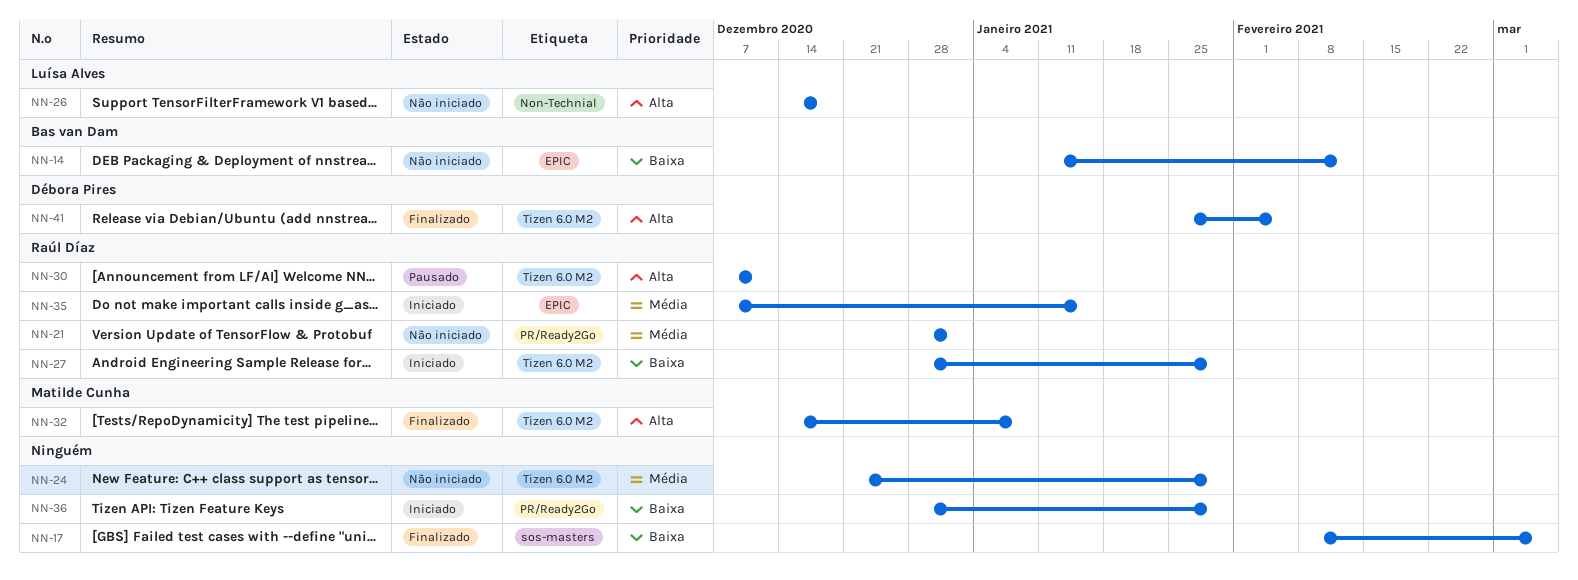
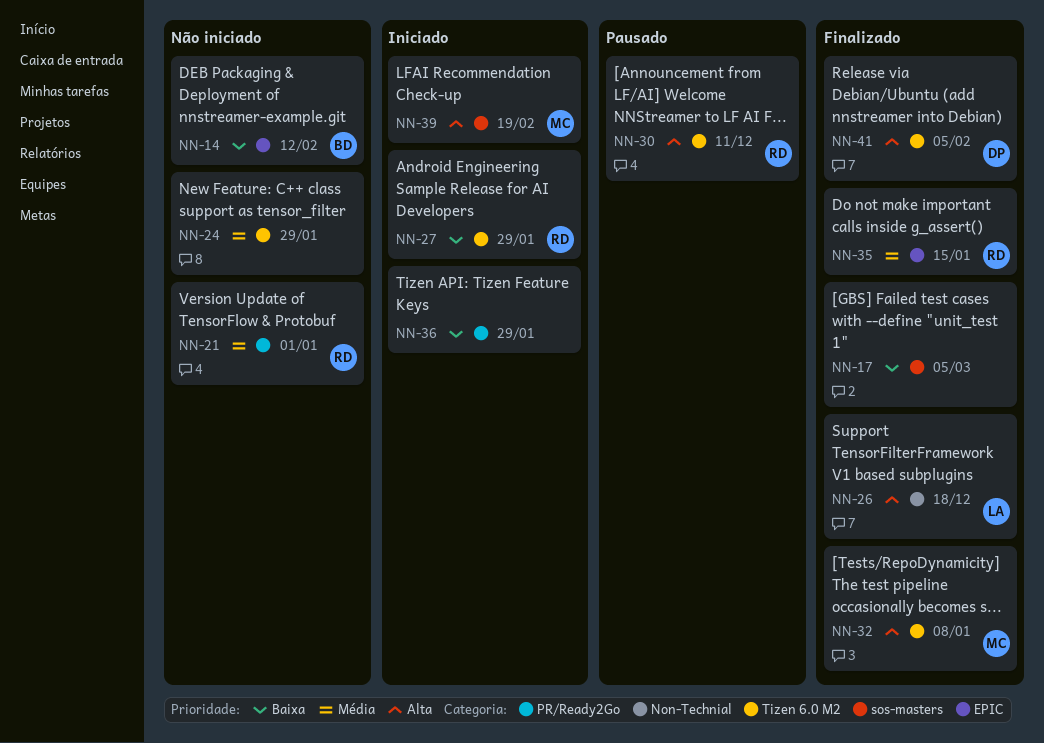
NN-26, status: Não iniciado -> Finalizado
NN-35, status: Iniciado -> Finalizado
NN-39: none -> present

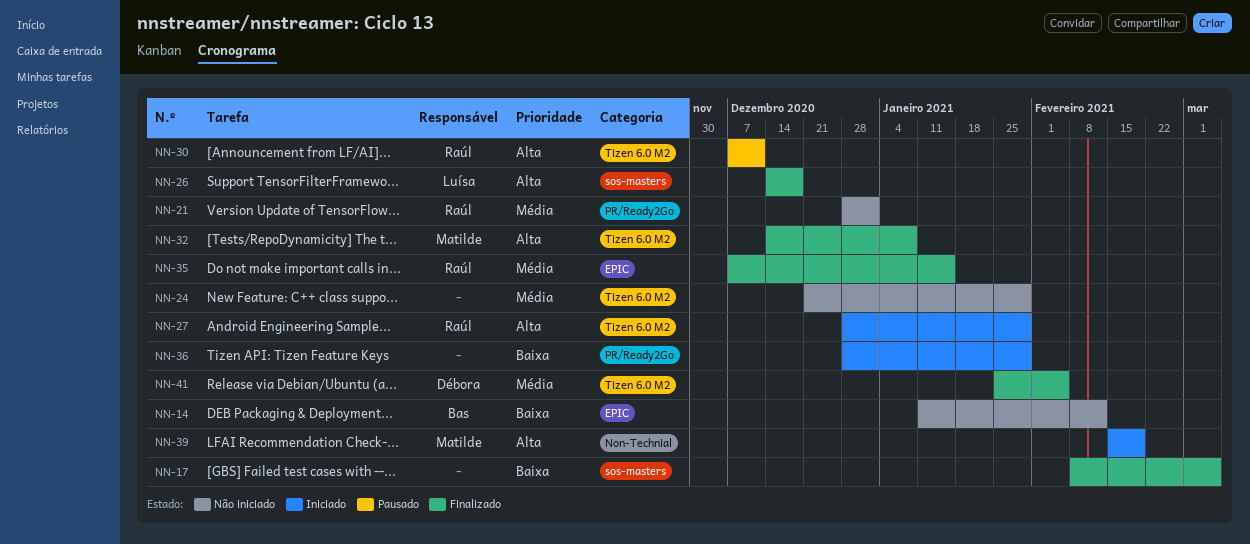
NN-26, label: Non-Technial -> sos-masters
NN-27, priority: Baixa -> Alta
NN-39, label: sos-masters -> Non-Technial
NN-41, priority: Alta -> Média

